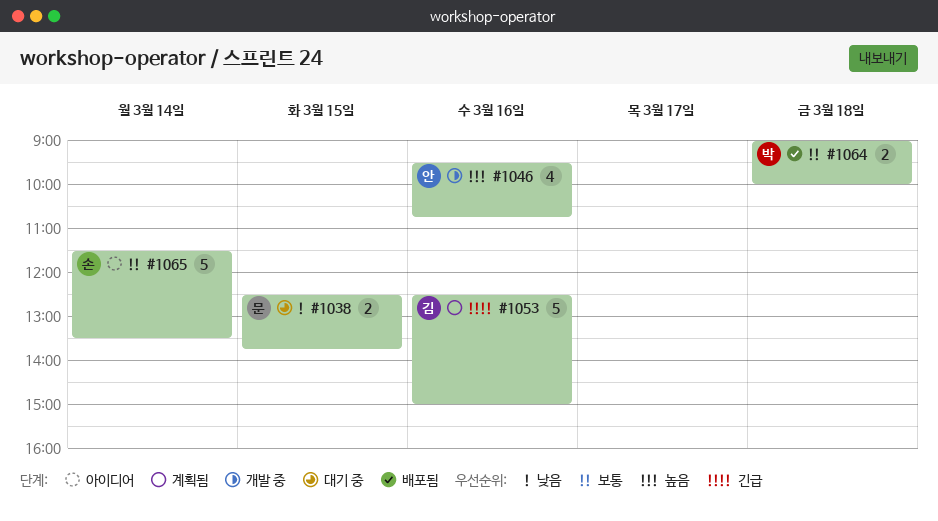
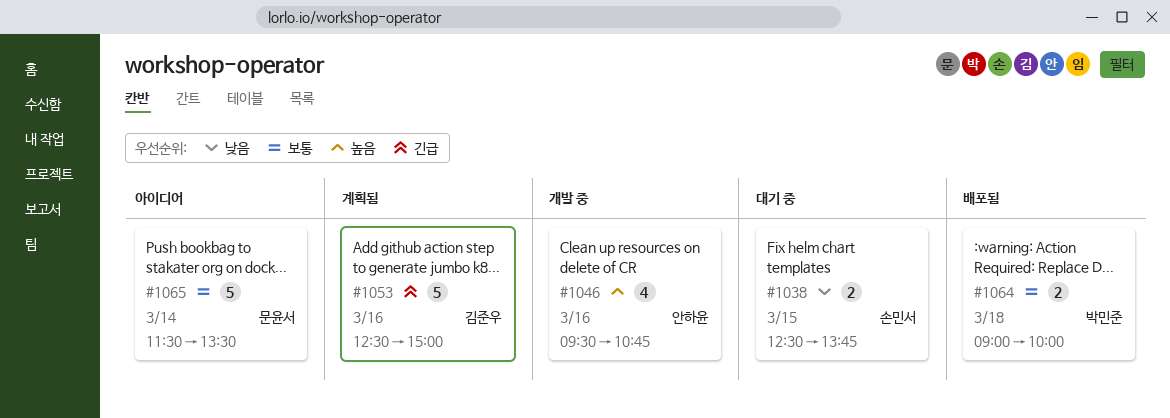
#1038, owner: 문윤서 -> 손민서
#1065, owner: 손민서 -> 문윤서

